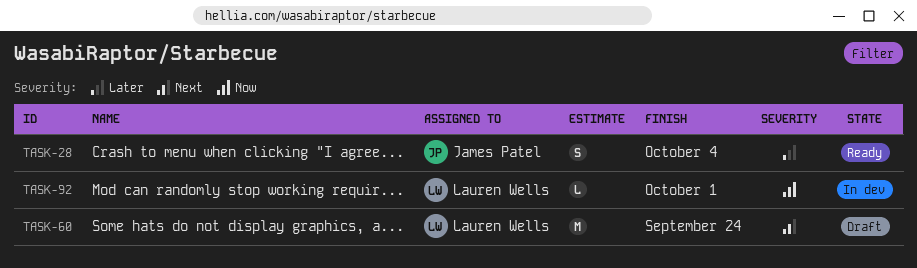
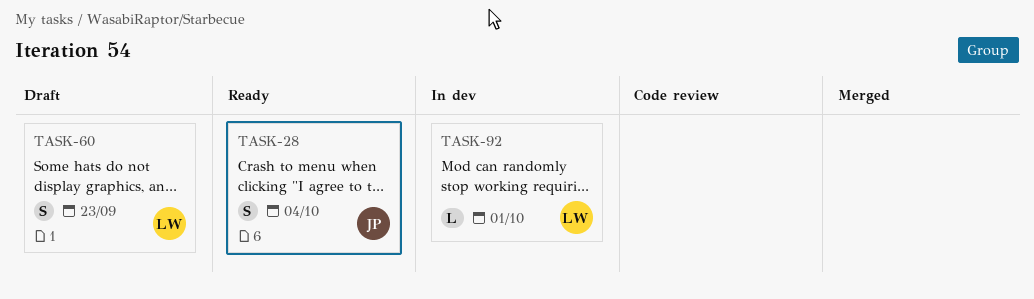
TASK-60, estimate: M -> S
TASK-60, due: Sep 24 -> Sep 23

